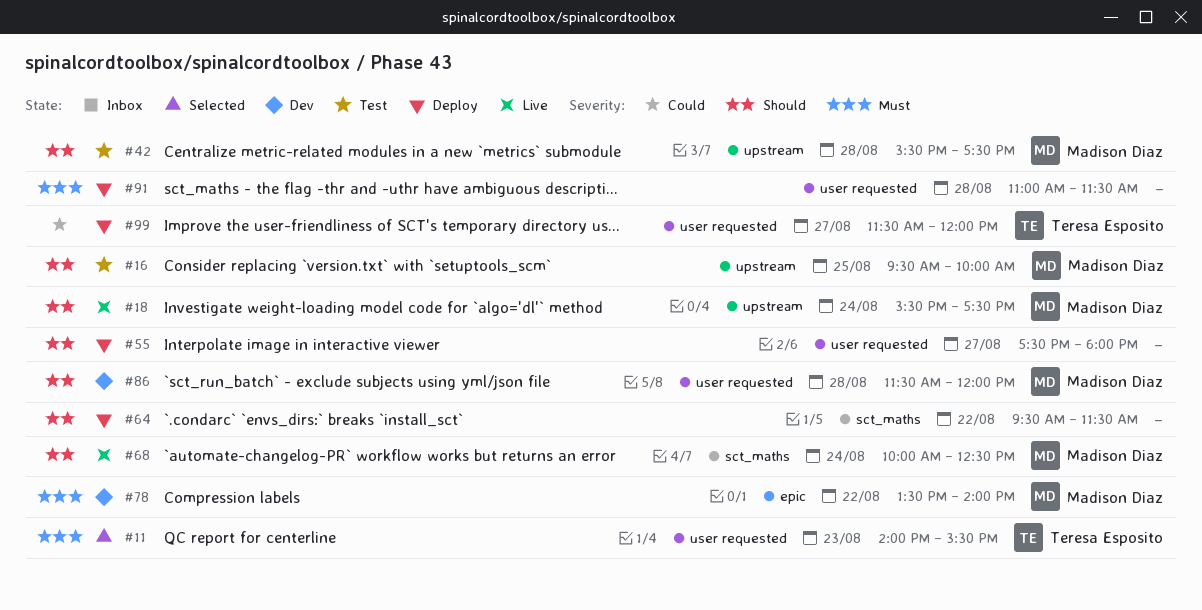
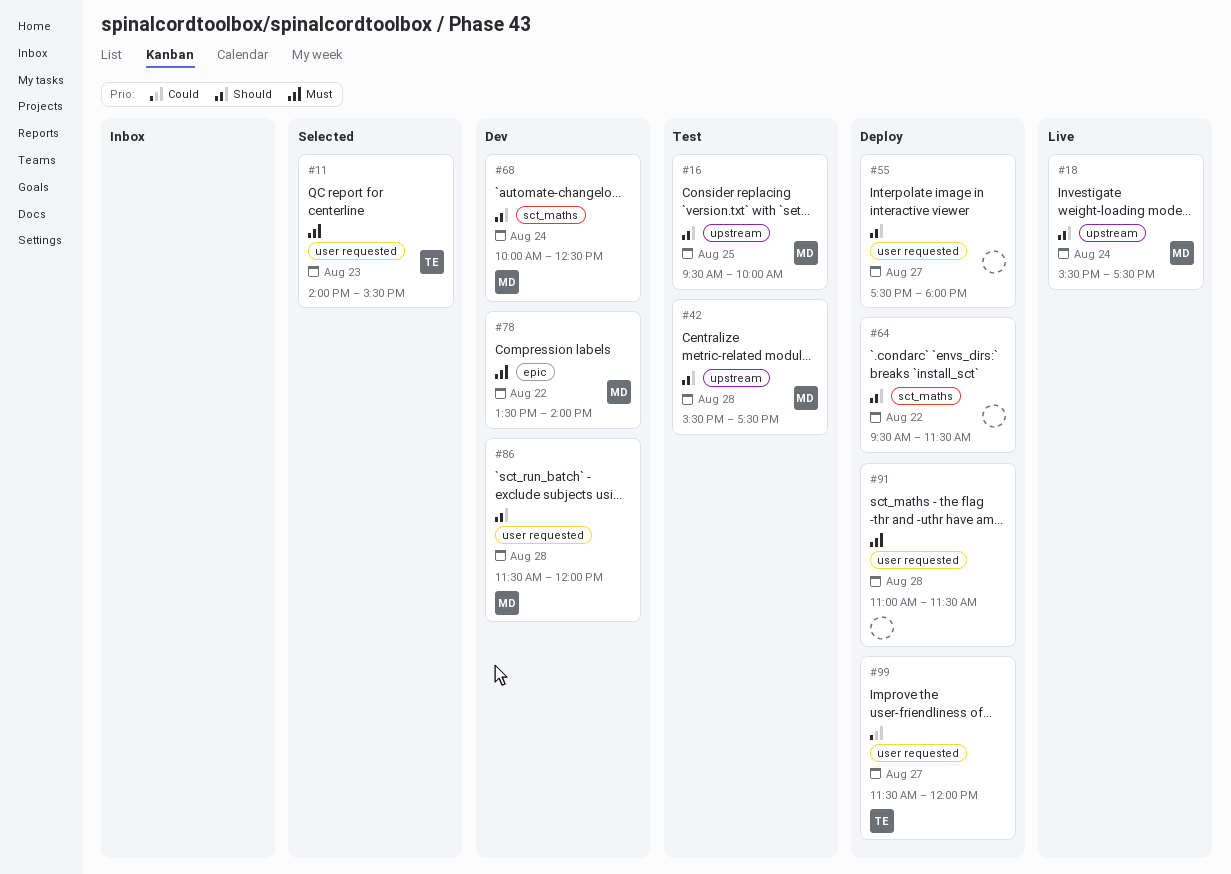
#68, status: Live -> Dev

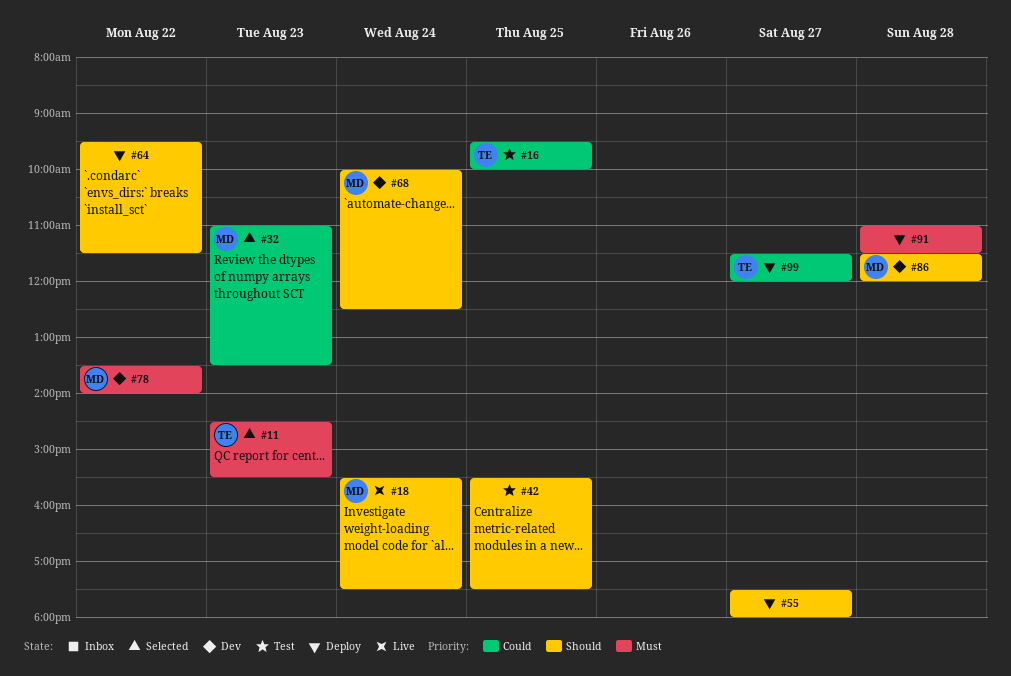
#11, begins: 14:00 -> 14:30
#16, owner: MD -> TE
#16, priority: Should -> Could
#32: none -> present
#42, owner: MD -> none
#42, day: Aug 28 -> Aug 25

